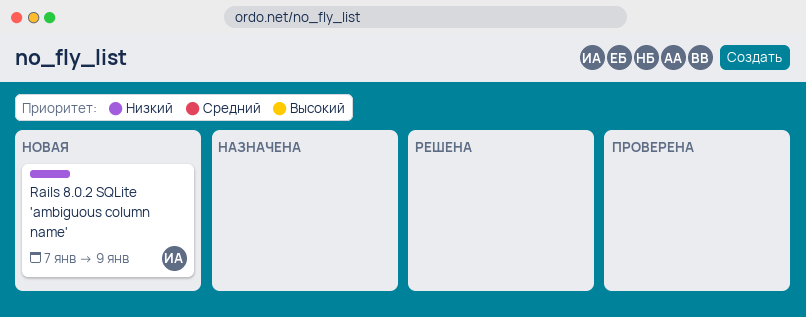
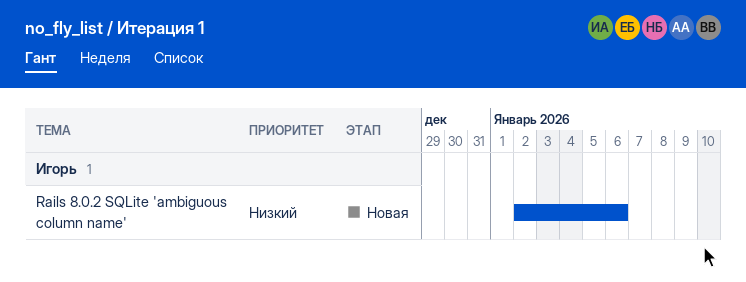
Rails 8.0.2 SQLite 'ambiguous column name', start: Jan 7 -> Jan 2
Rails 8.0.2 SQLite 'ambiguous column name', due: Jan 9 -> Jan 6

